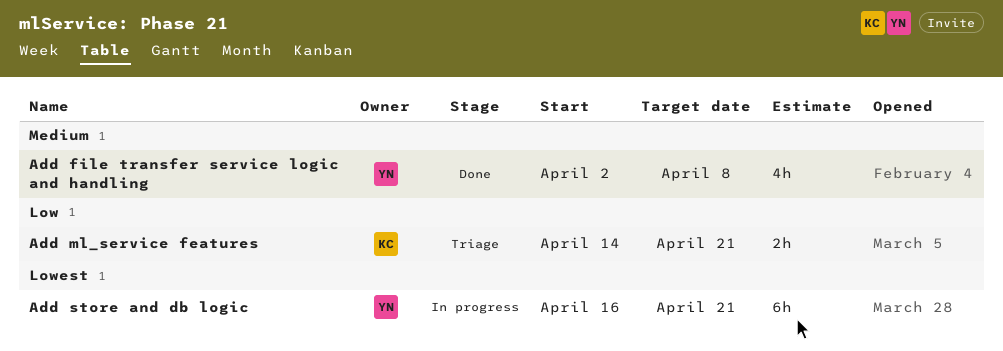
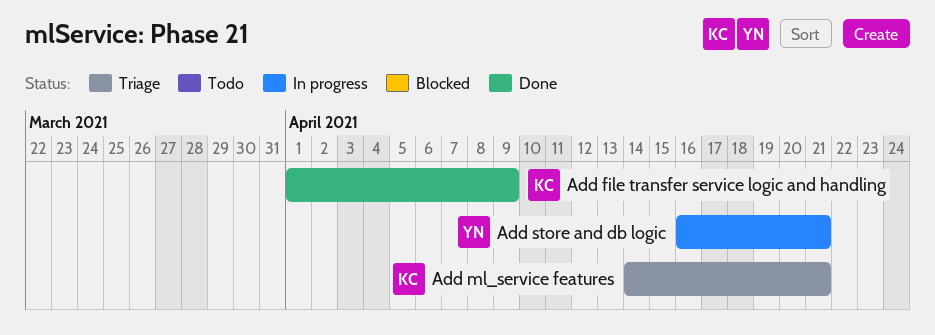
Add file transfer service logic and handling, owner: YN -> KC
Add file transfer service logic and handling, start: Apr 2 -> Apr 1
Add file transfer service logic and handling, due: Apr 8 -> Apr 9

